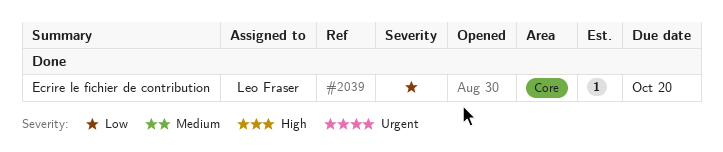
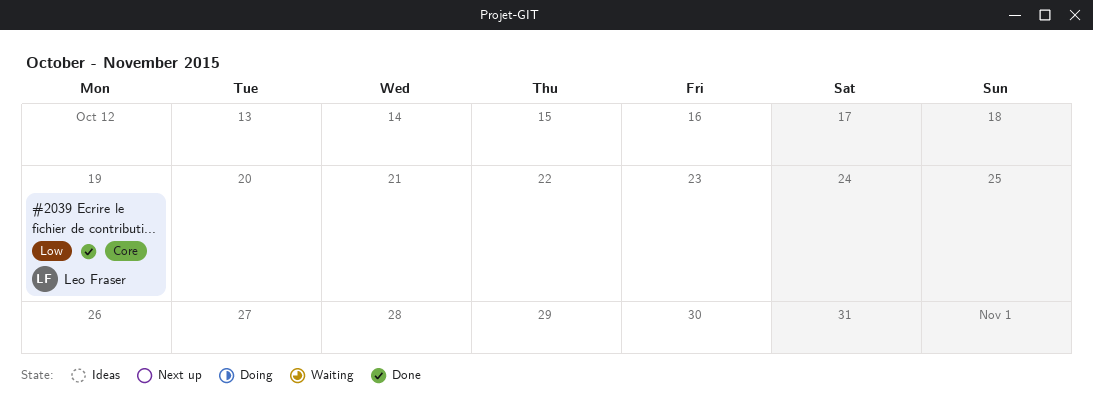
#2039, due: Oct 20 -> Oct 19

